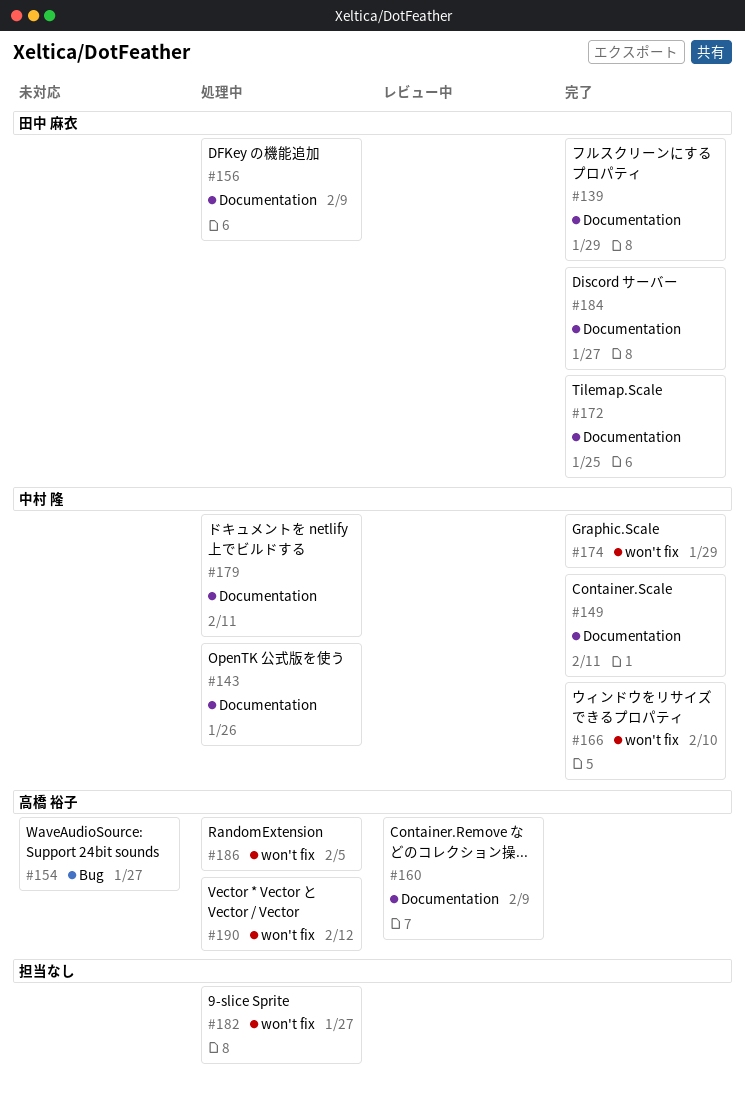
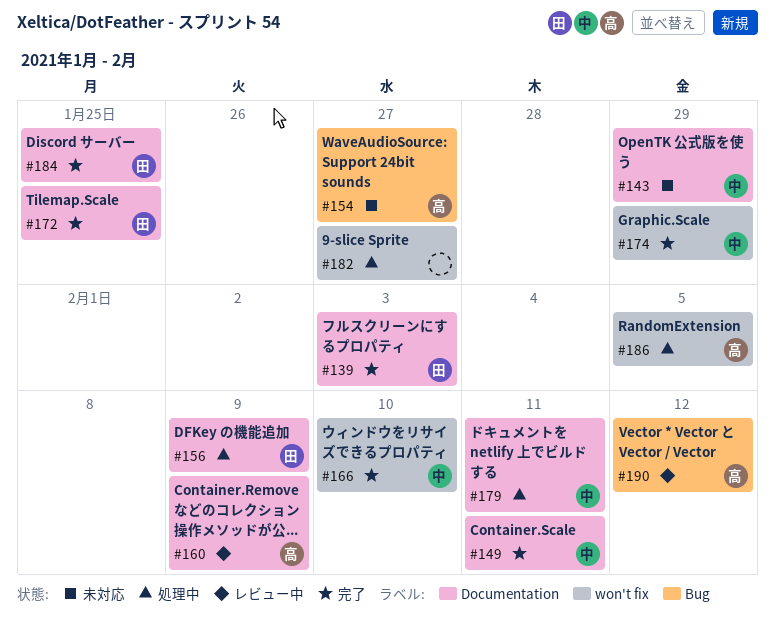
#139, due: Jan 29 -> Feb 3
#143, status: 処理中 -> 未対応
#143, due: Jan 26 -> Jan 29
#184, due: Jan 27 -> Jan 25
#190, status: 処理中 -> レビュー中
#190, label: won't fix -> Bug

